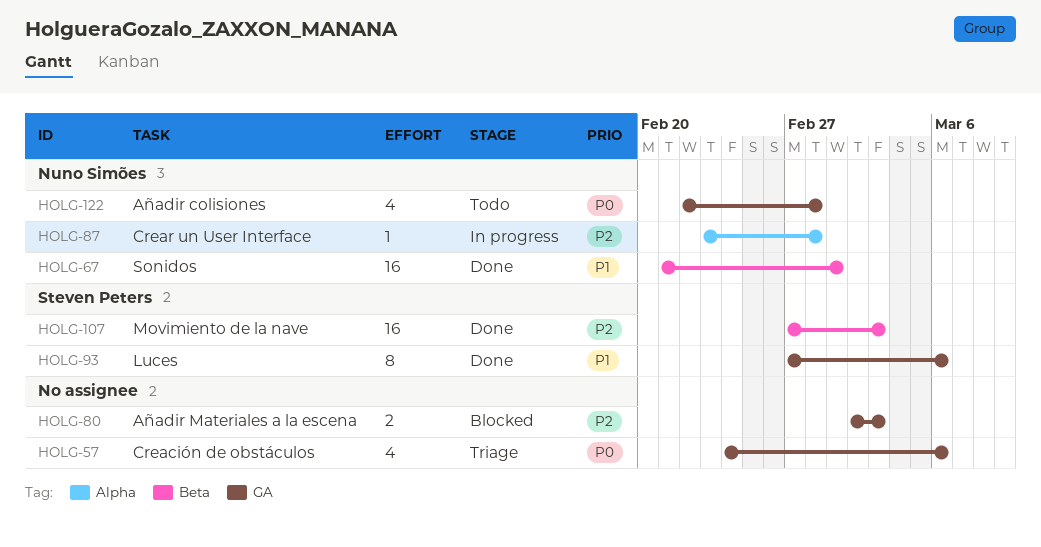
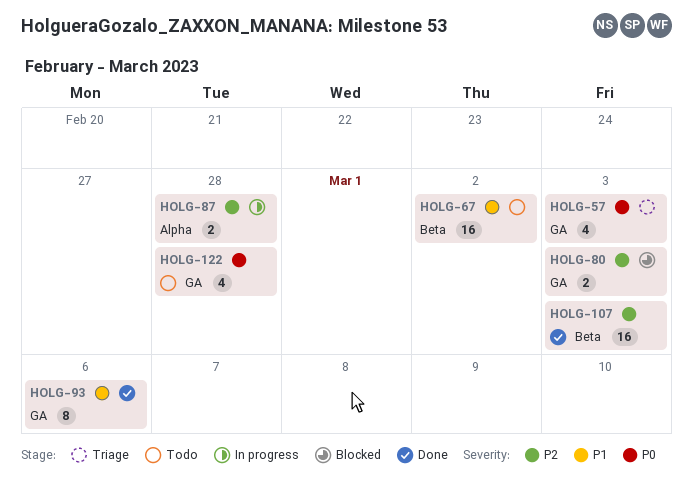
HOLG-57, due: Mar 6 -> Mar 3
HOLG-67, status: Done -> Todo
HOLG-67, due: Mar 1 -> Mar 2
HOLG-87, estimate: 1 -> 2

